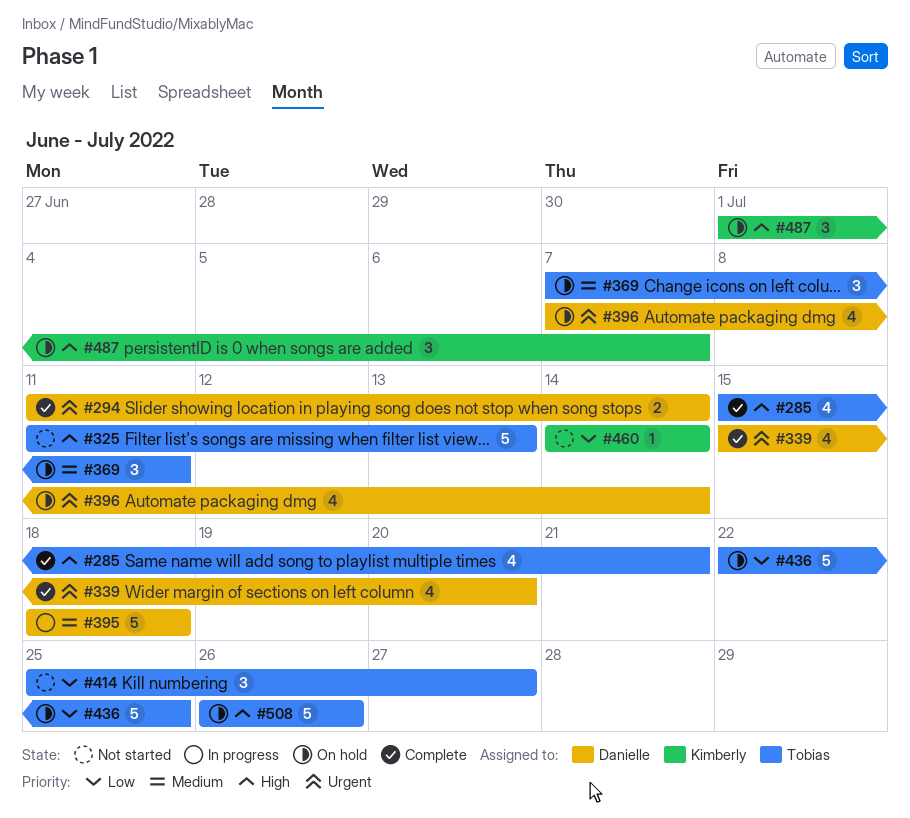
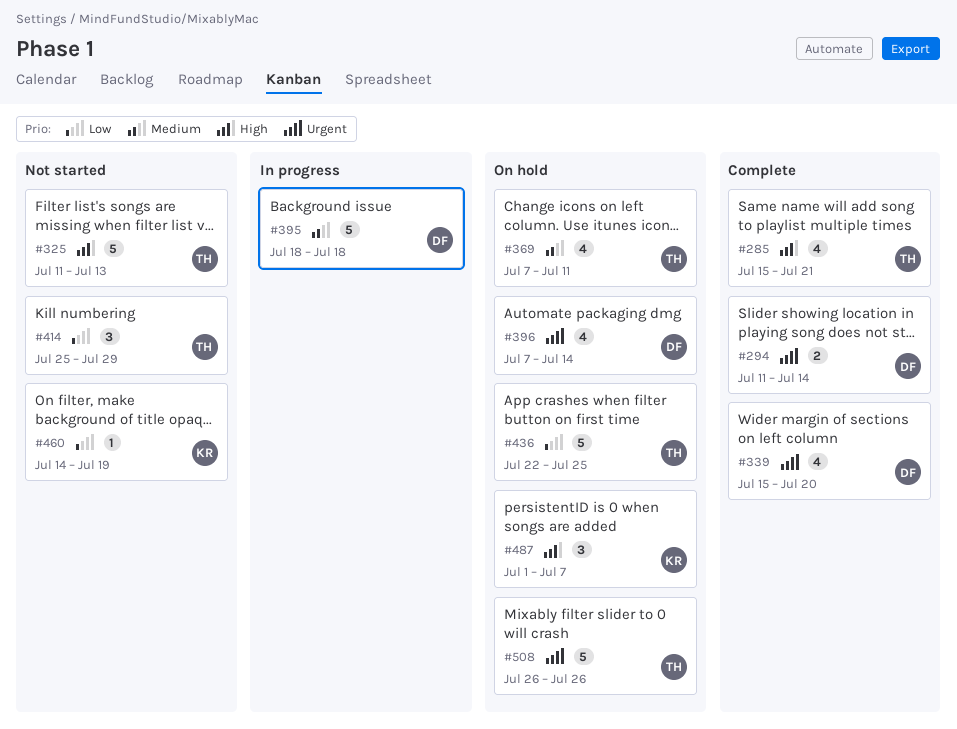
#369, estimate: 3 -> 4
#414, due: Jul 27 -> Jul 29
#460, due: Jul 14 -> Jul 19
#508, priority: High -> Urgent

